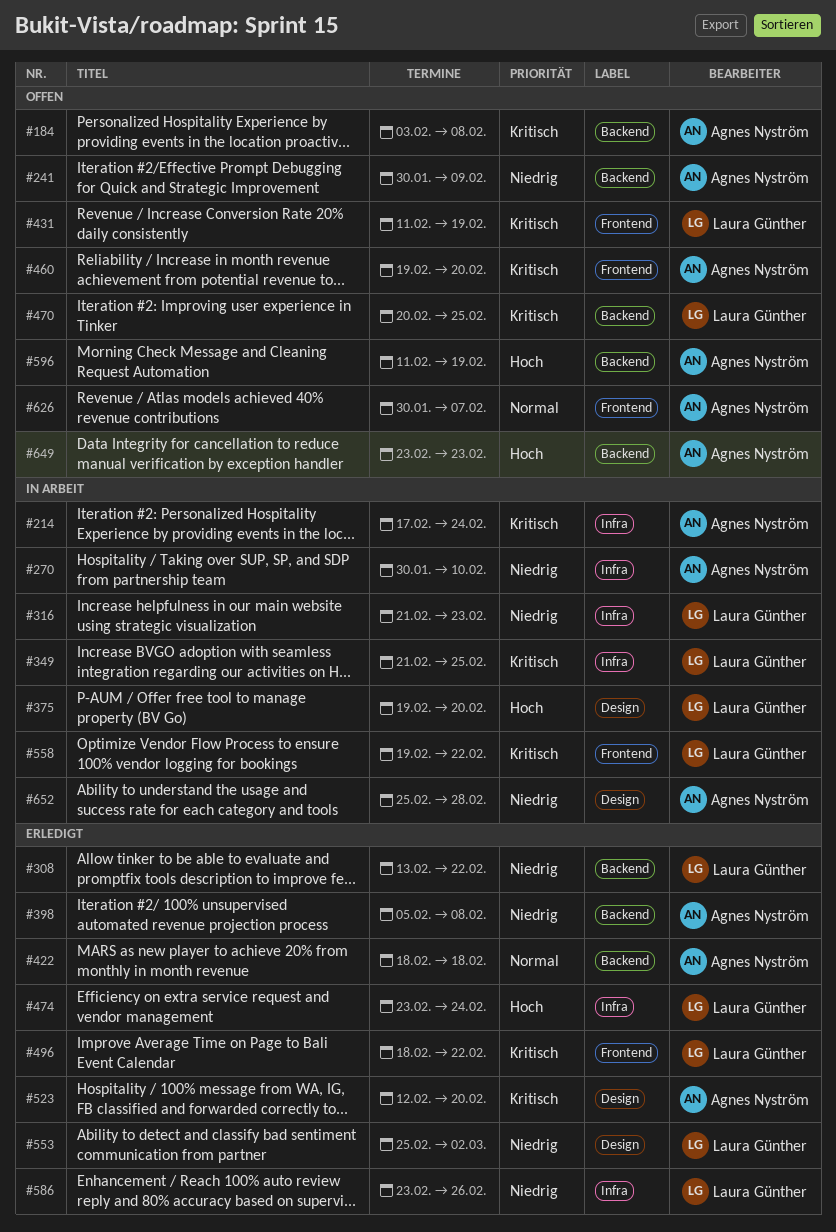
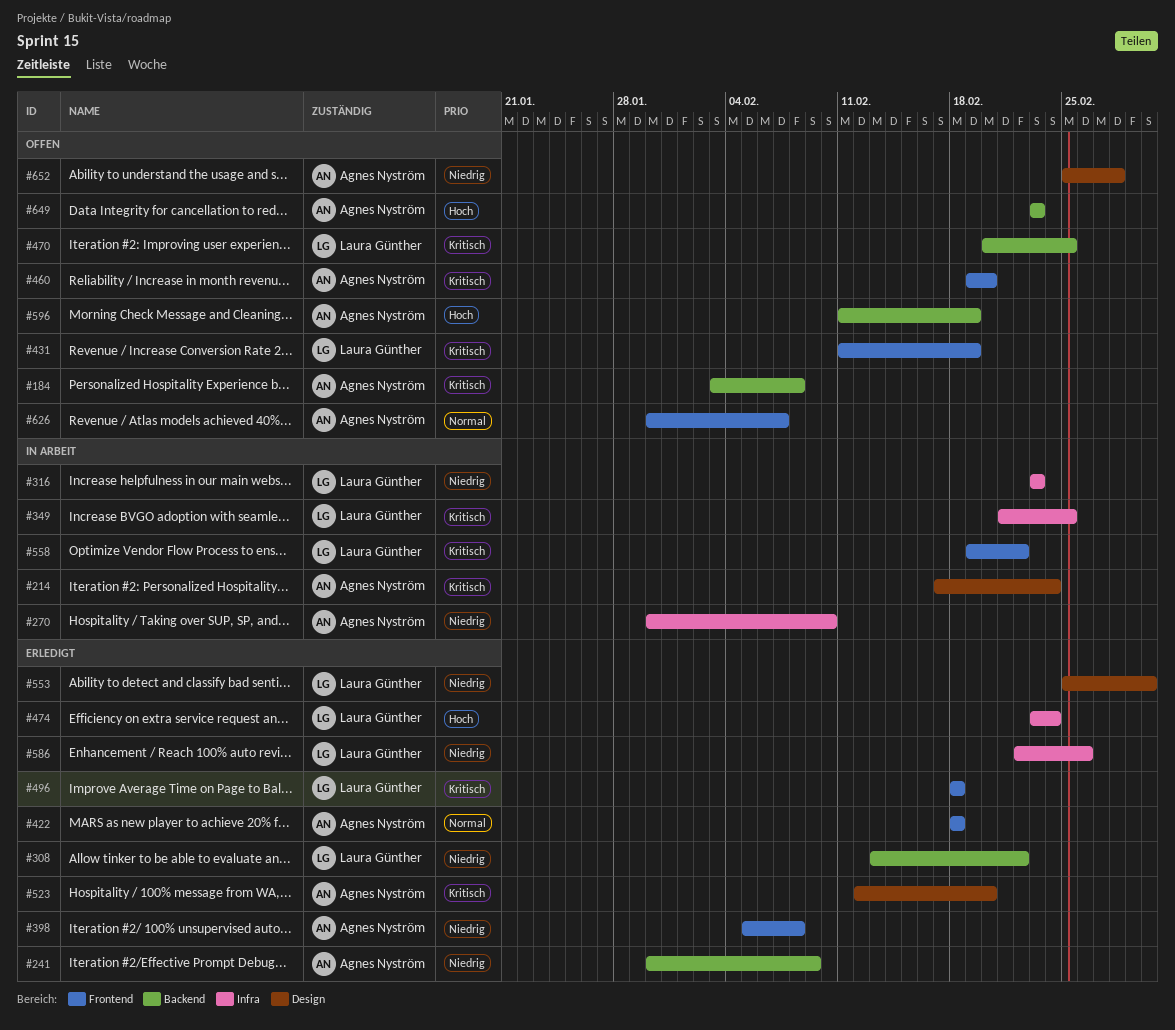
#214, label: Infra -> Design
#241, status: Offen -> Erledigt
#316, start: Feb 21 -> Feb 23
#375: present -> none
#398, label: Backend -> Frontend
#422, label: Backend -> Frontend
#496, due: Feb 22 -> Feb 18
#586, start: Feb 23 -> Feb 22
#652, status: In Arbeit -> Offen

